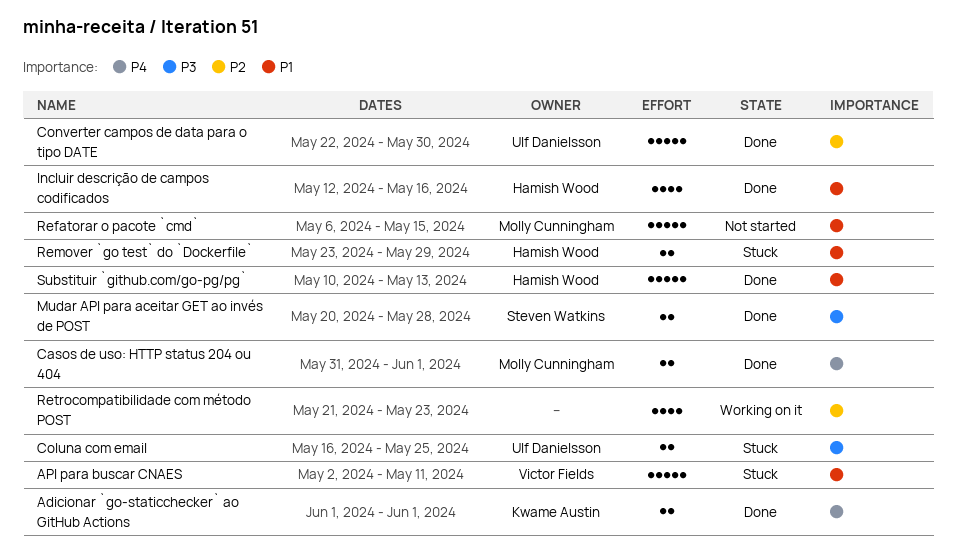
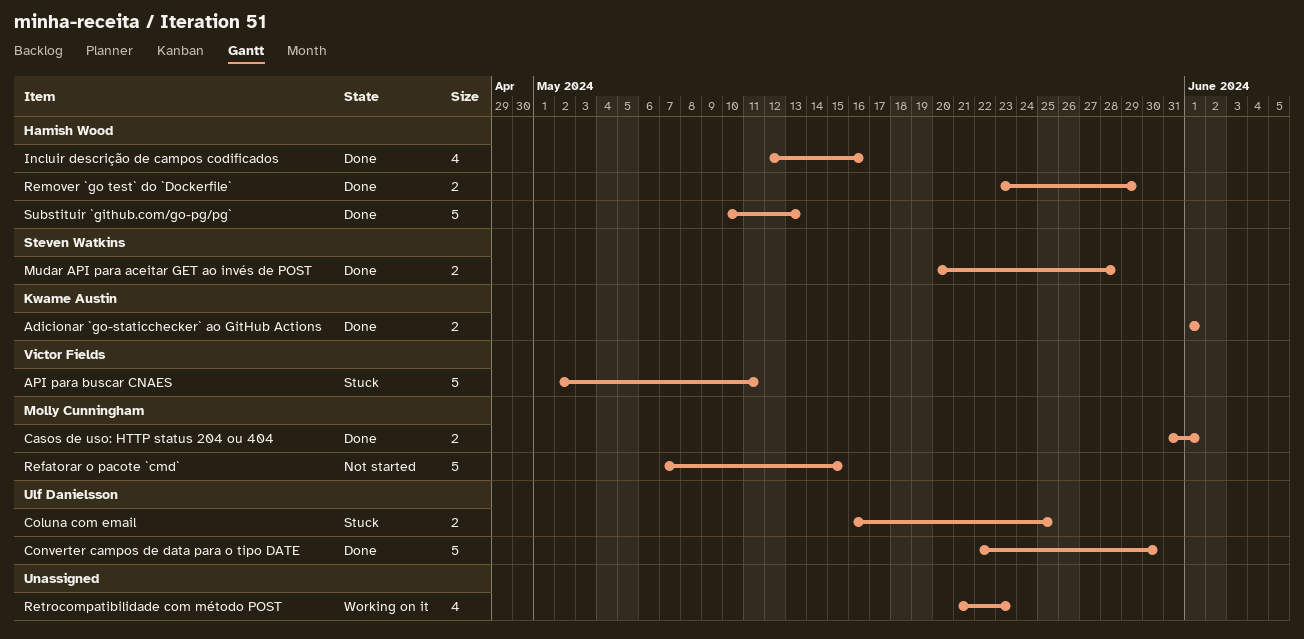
Refatorar o pacote `cmd`, start: May 6 -> May 7
Remover `go test` do `Dockerfile`, status: Stuck -> Done

